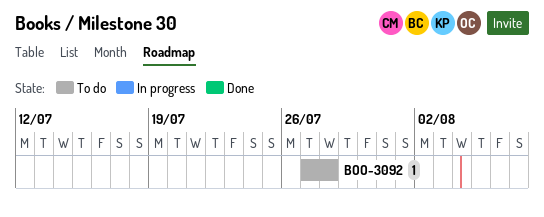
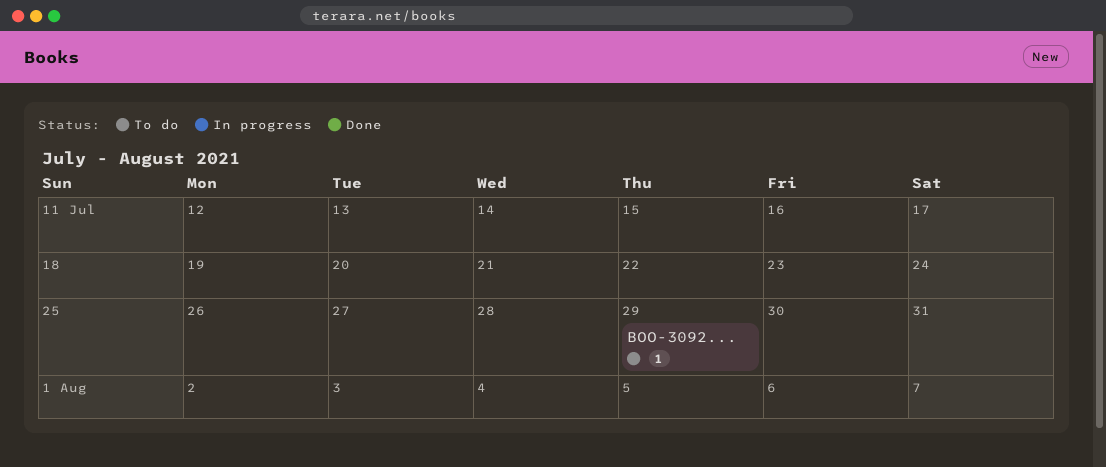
BOO-3092, due: Jul 28 -> Jul 29

